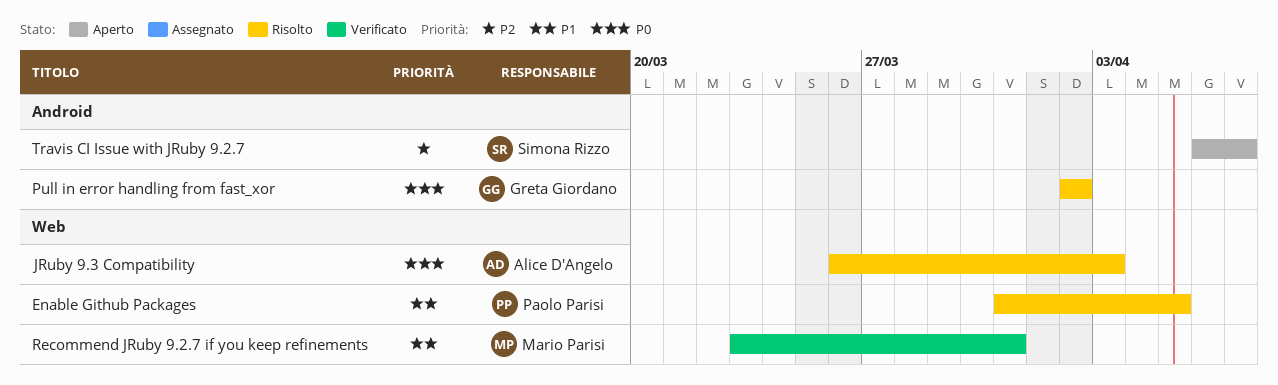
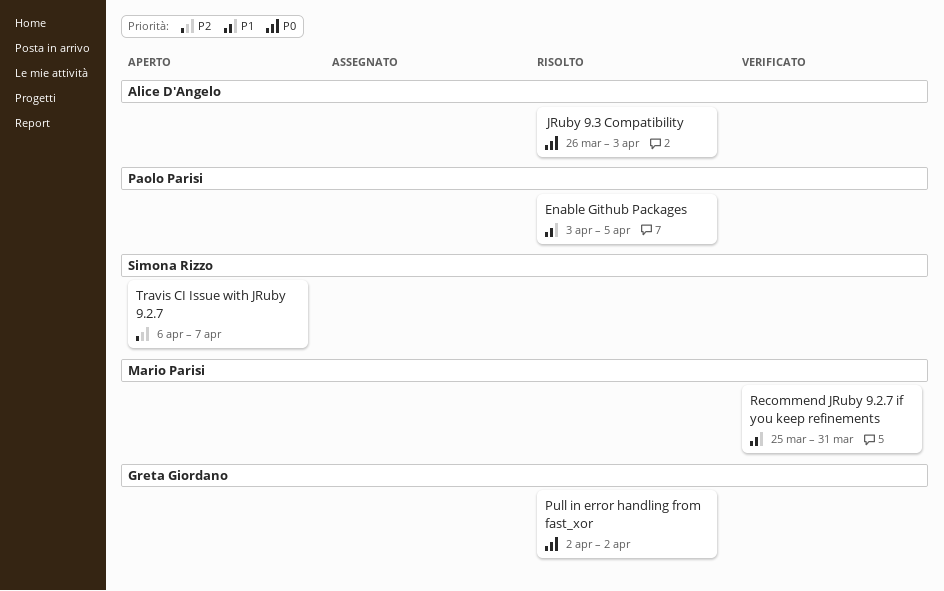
Enable Github Packages, start: Mar 31 -> Apr 3
Recommend JRuby 9.2.7 if you keep refinements, start: Mar 23 -> Mar 25

